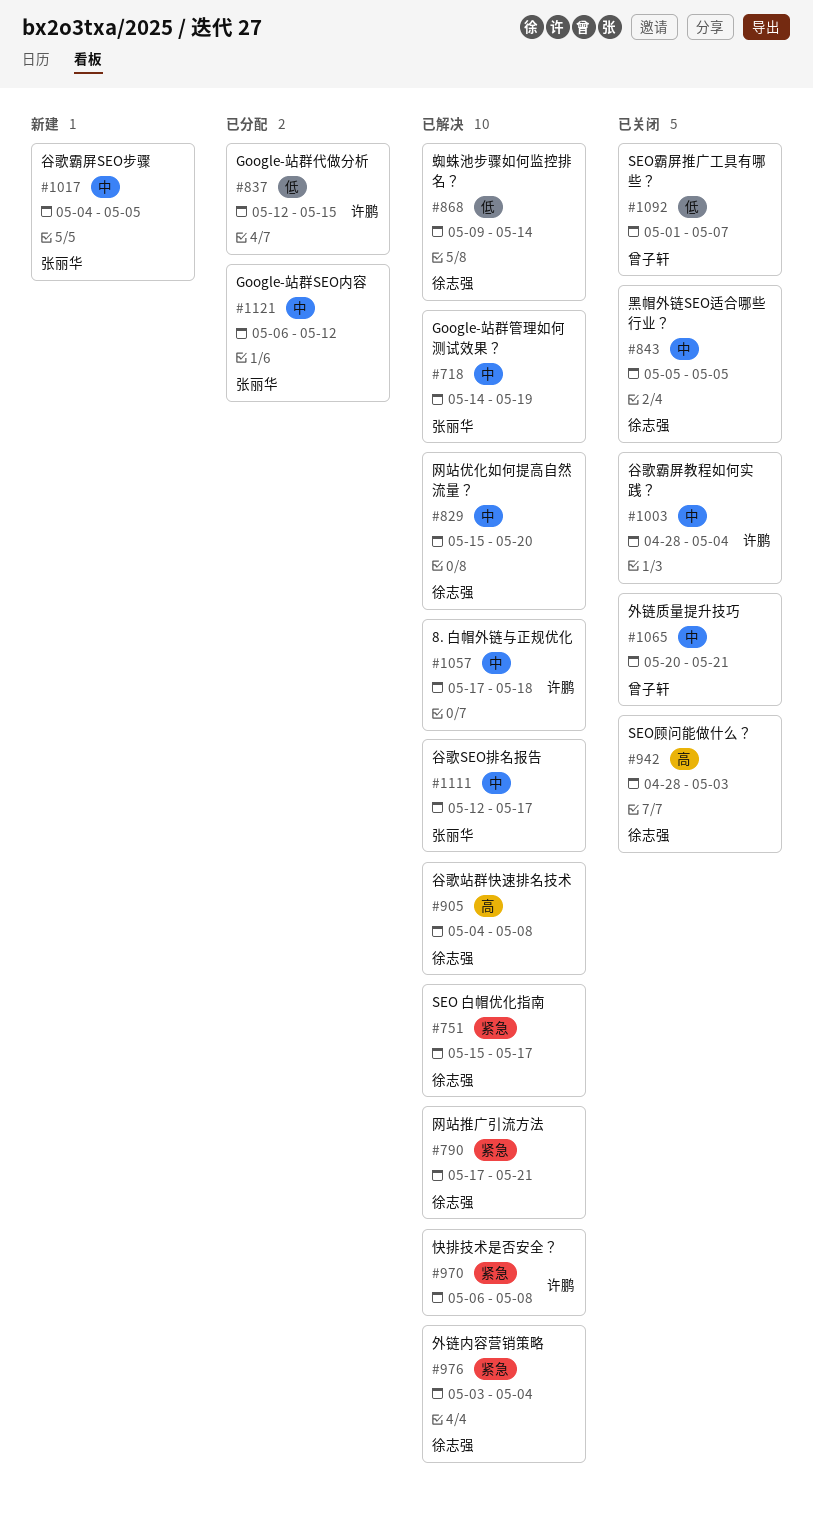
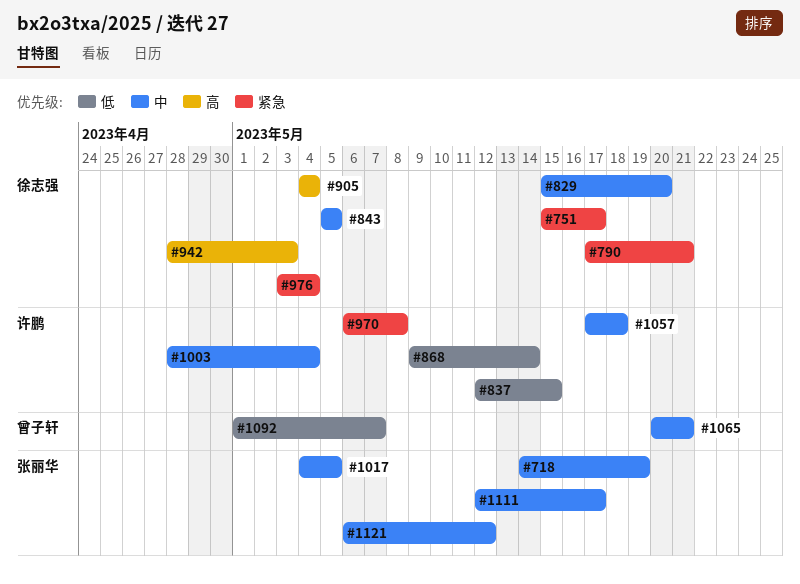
#868, owner: 徐志强 -> 许鹏
#905, due: May 8 -> May 4

